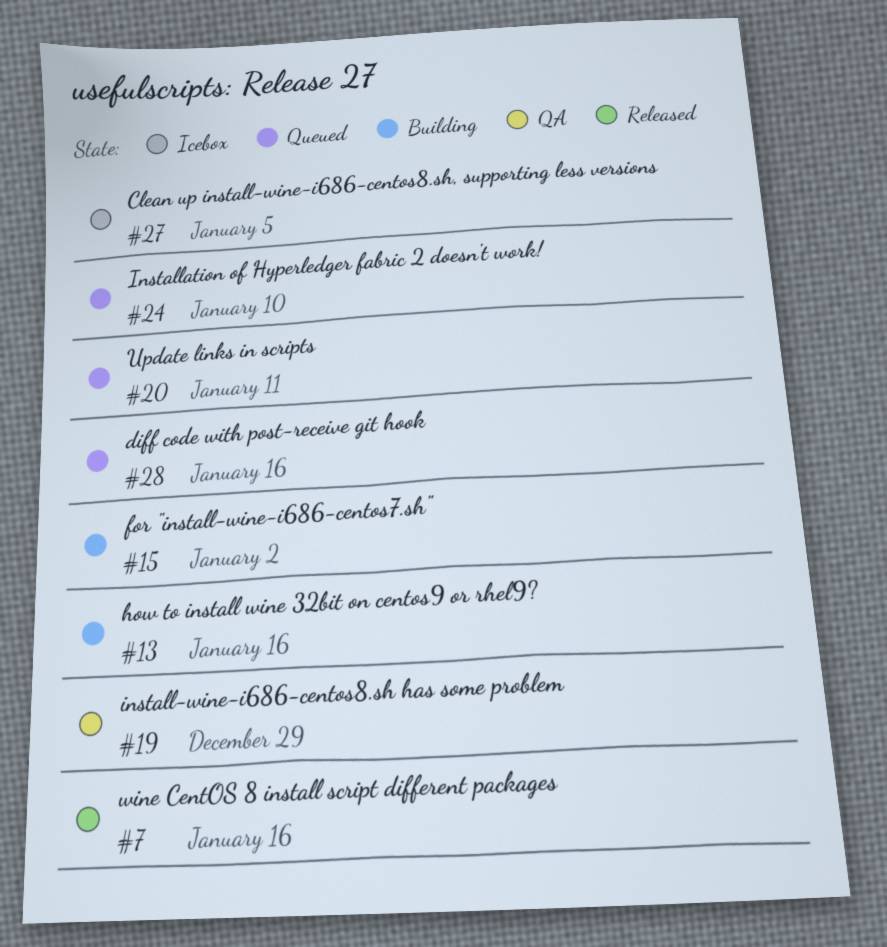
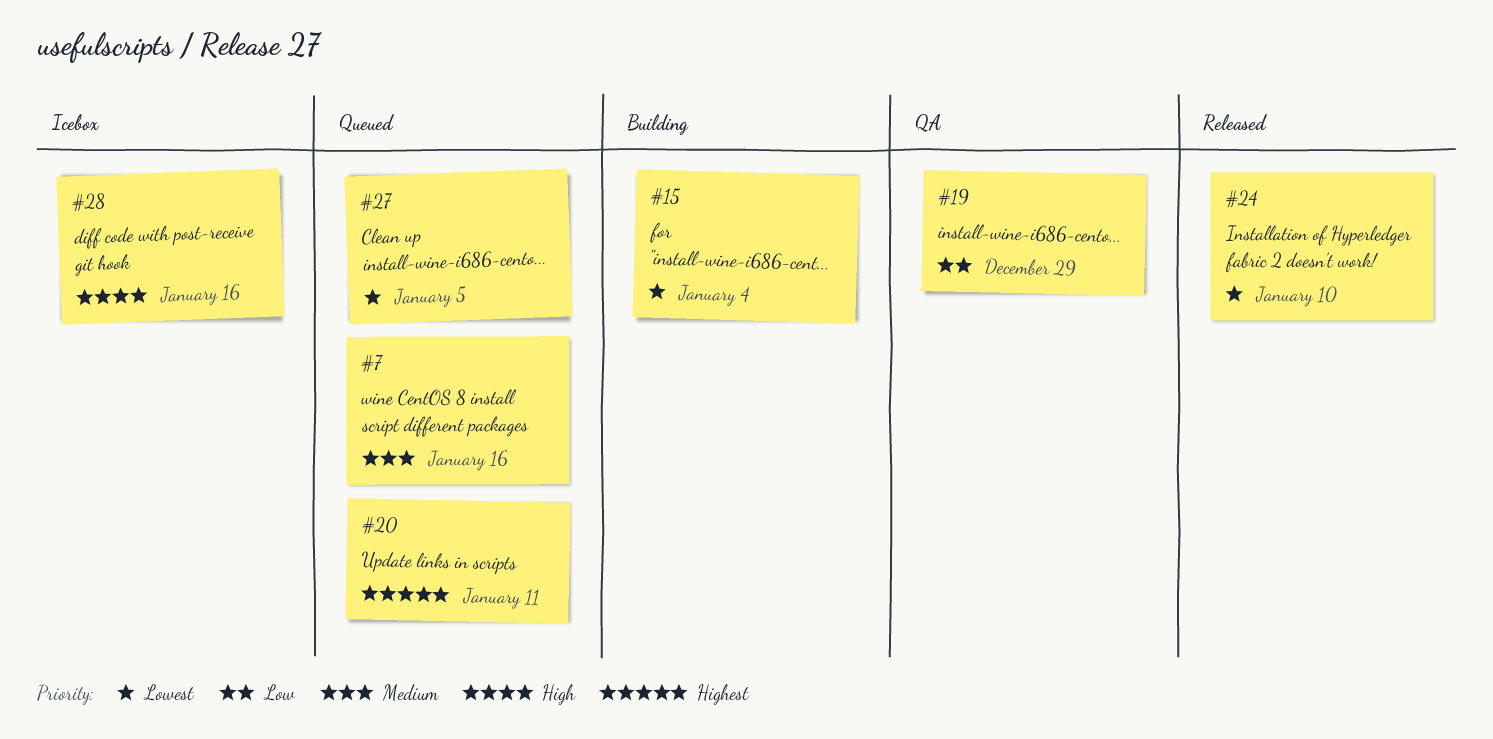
#7, status: Released -> Queued
#13: present -> none
#15, due: Jan 2 -> Jan 4
#24, status: Queued -> Released
#27, status: Icebox -> Queued
#28, status: Queued -> Icebox

